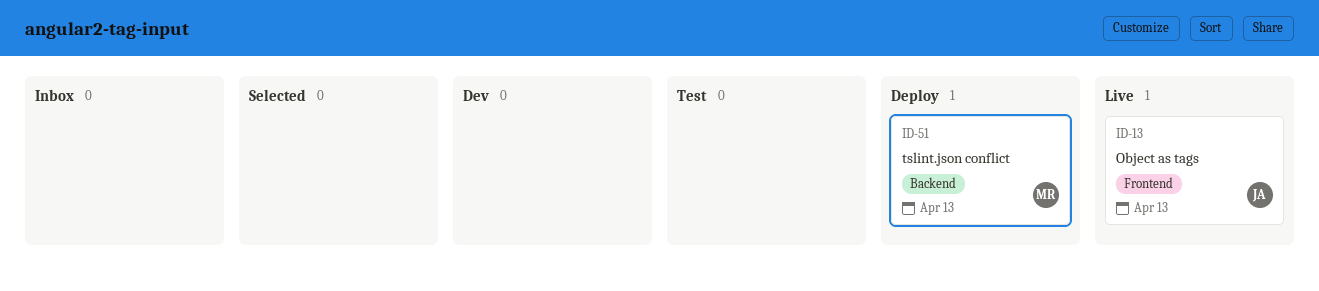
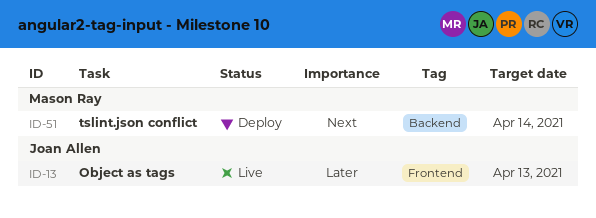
ID-51, due: Apr 13 -> Apr 14

